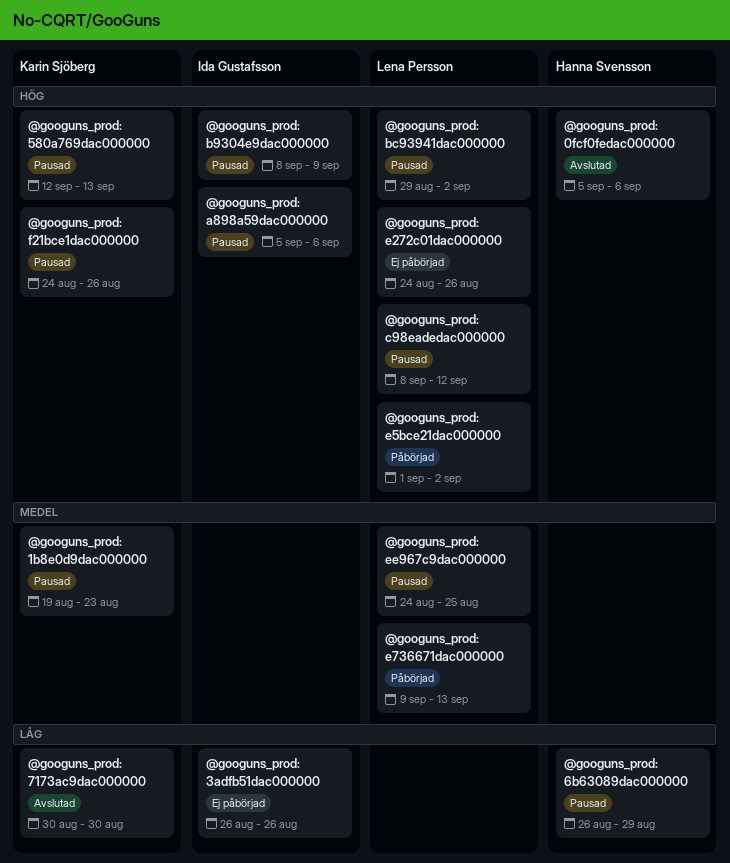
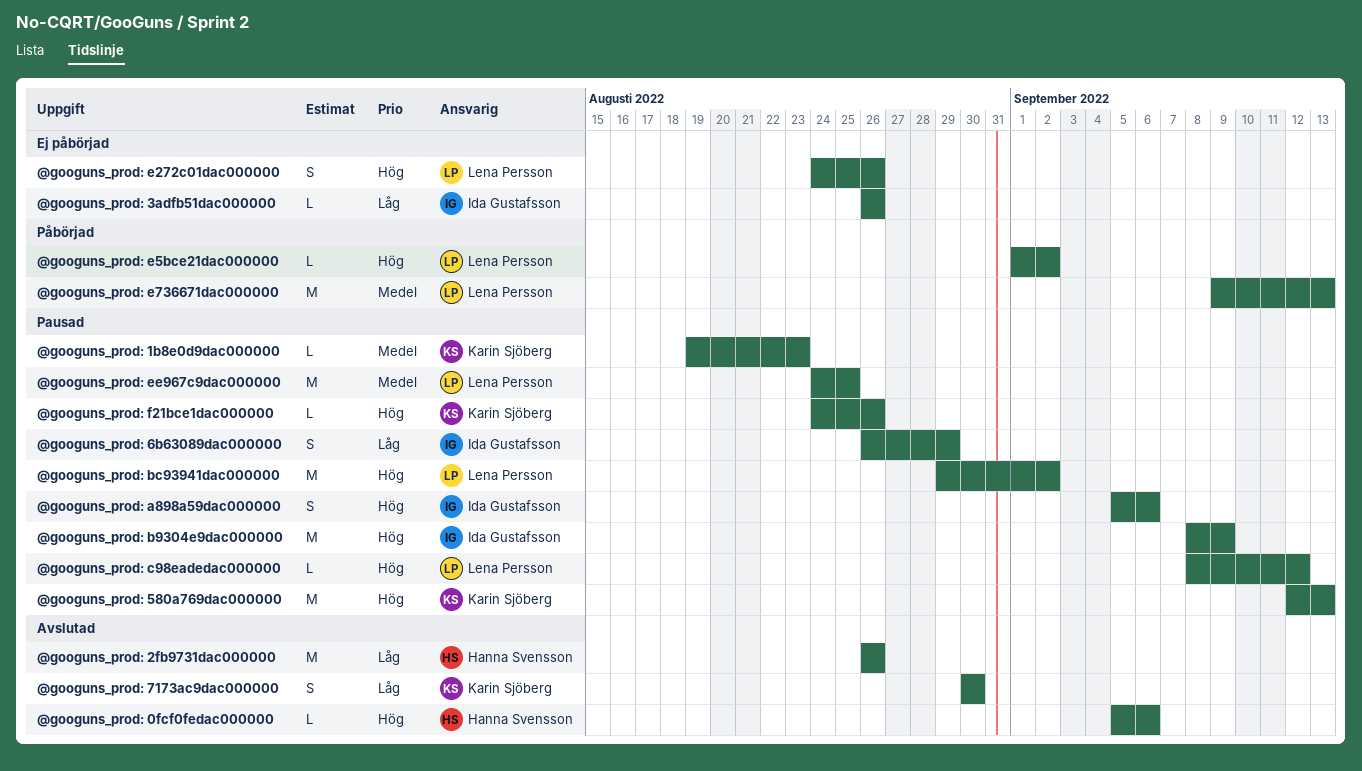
@googuns_prod: 2fb9731dac000000: none -> present
@googuns_prod: 6b63089dac000000, owner: Hanna Svensson -> Ida Gustafsson

